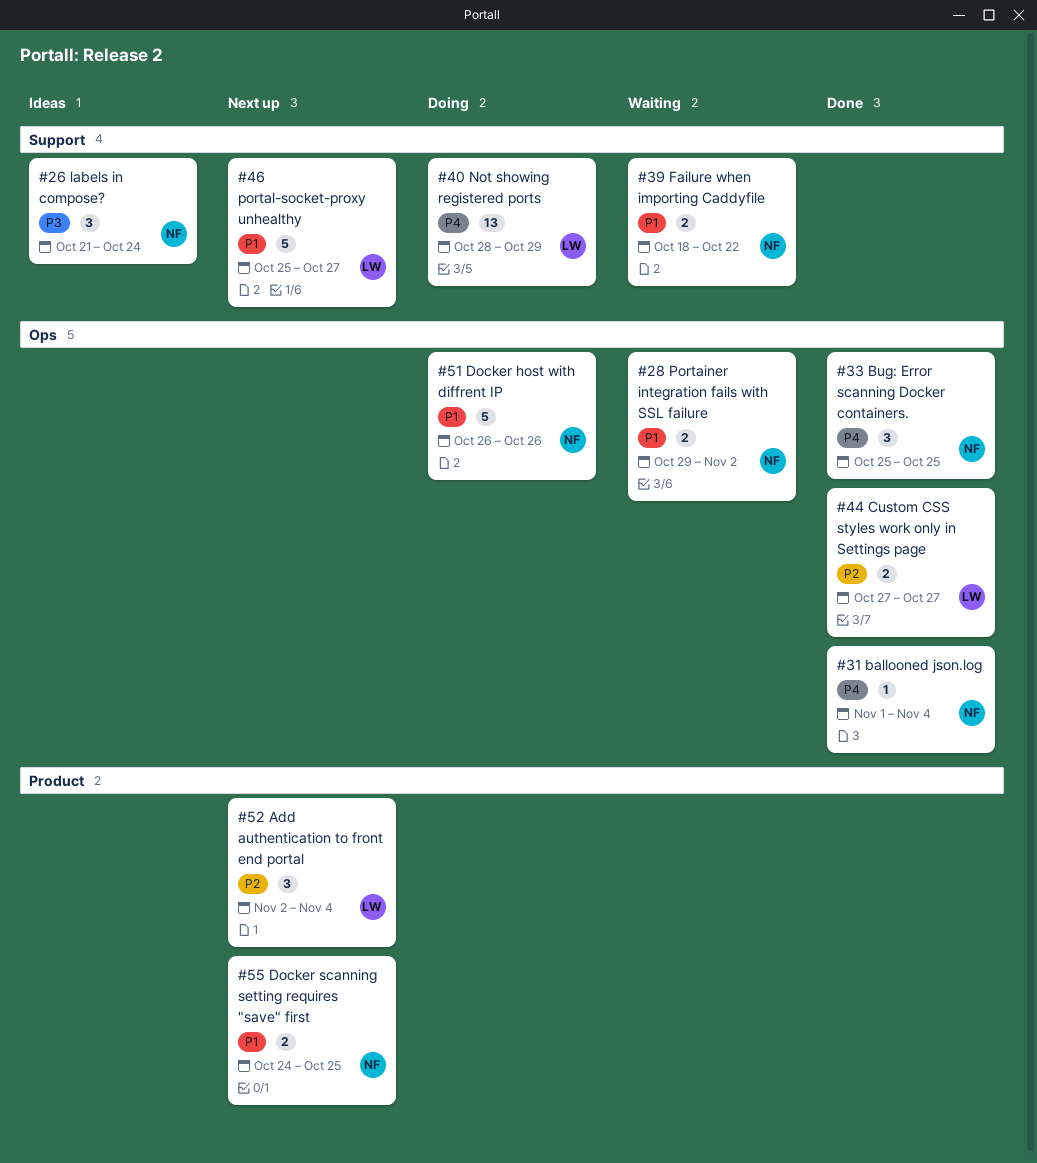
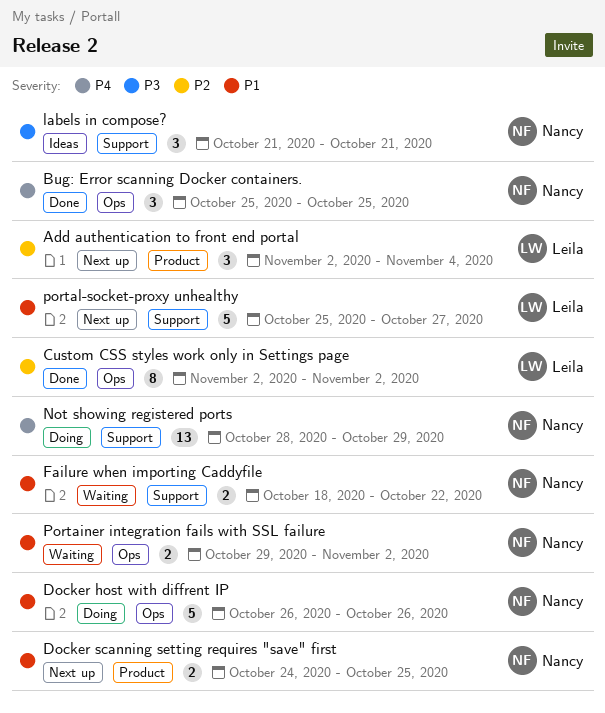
ballooned json.log: present -> none
Custom CSS styles work only in Settings page, estimate: 2 -> 8
Custom CSS styles work only in Settings page, start: Oct 27 -> Nov 2
Custom CSS styles work only in Settings page, due: Oct 27 -> Nov 2
labels in compose?, due: Oct 24 -> Oct 21
Not showing registered ports, owner: Leila -> Nancy

